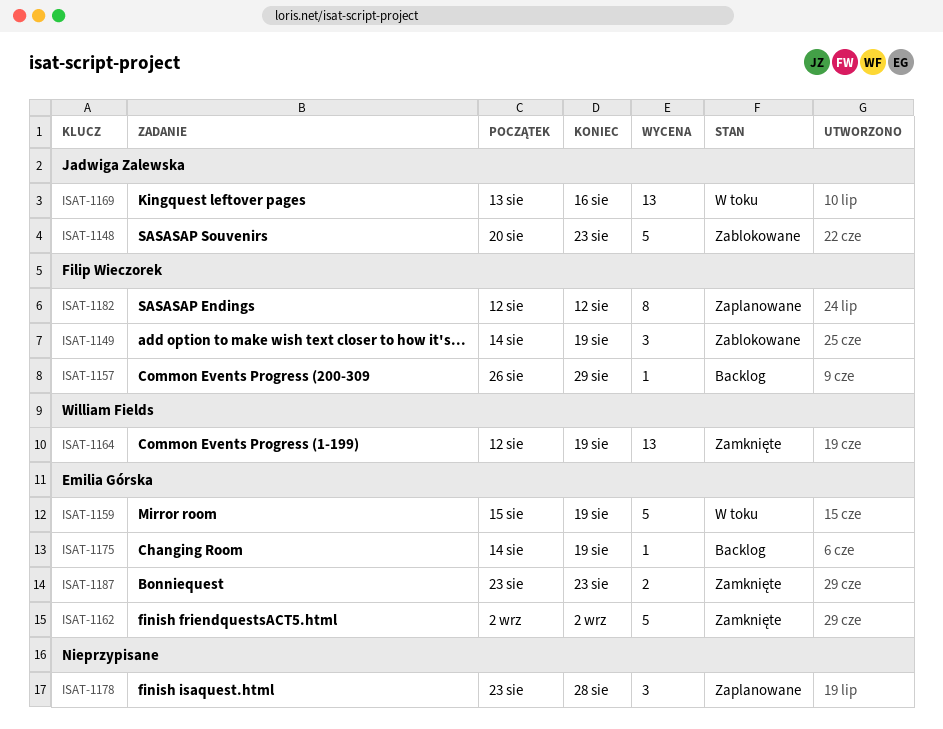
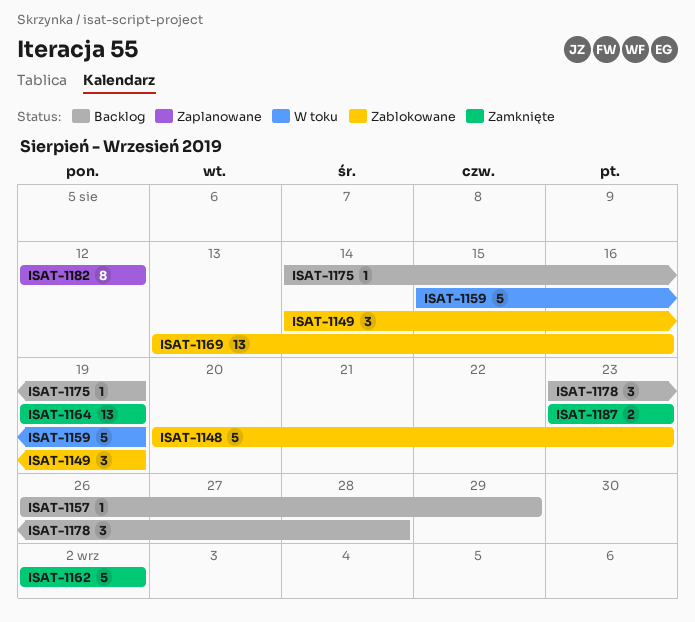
ISAT-1164, start: Aug 12 -> Aug 19
ISAT-1169, status: W toku -> Zablokowane
ISAT-1178, status: Zaplanowane -> Backlog

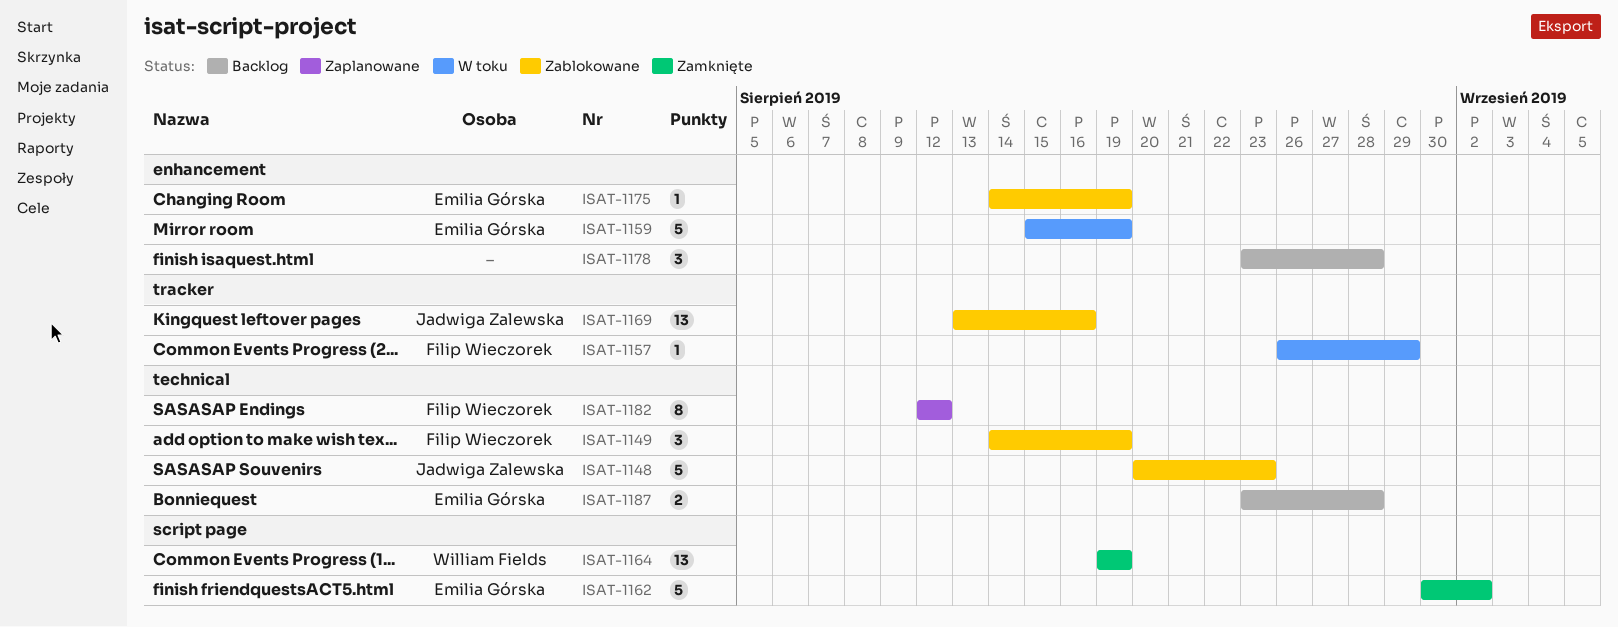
ISAT-1157, status: Backlog -> W toku
ISAT-1162, start: Sep 2 -> Aug 30
ISAT-1175, status: Backlog -> Zablokowane
ISAT-1187, status: Zamknięte -> Backlog
ISAT-1187, due: Aug 23 -> Aug 28

